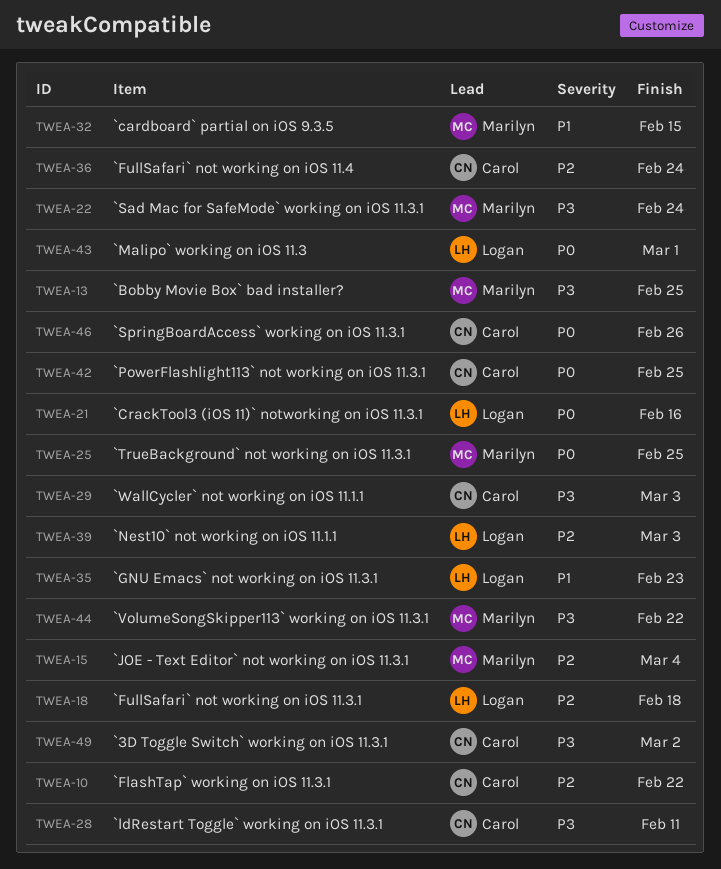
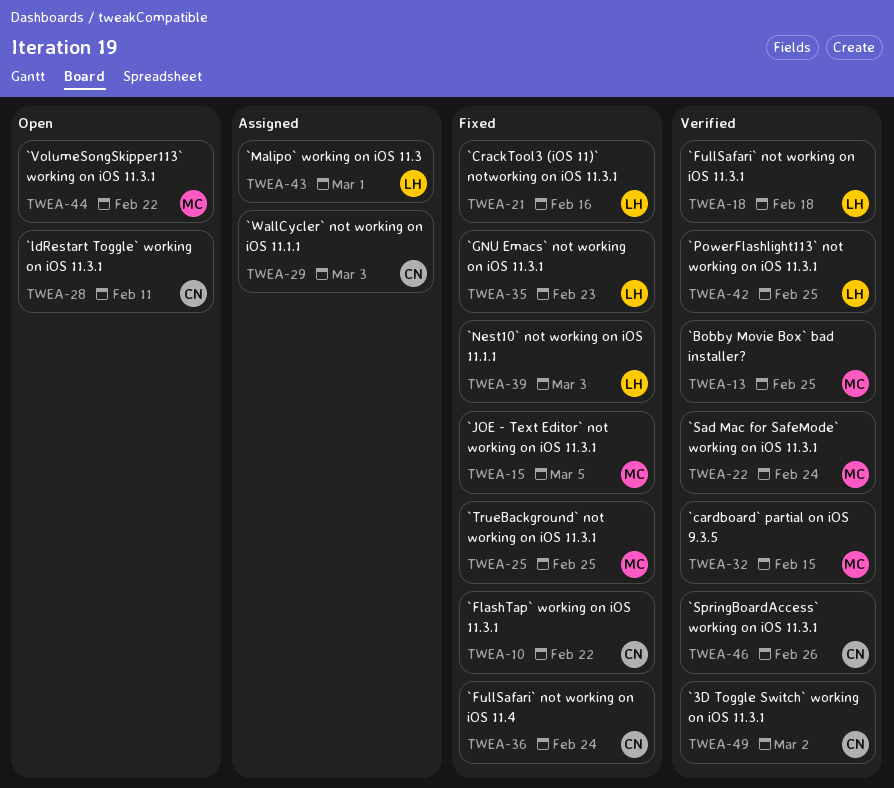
TWEA-15, due: Mar 4 -> Mar 5
TWEA-42, owner: Carol -> Logan

